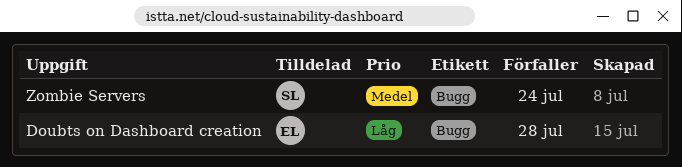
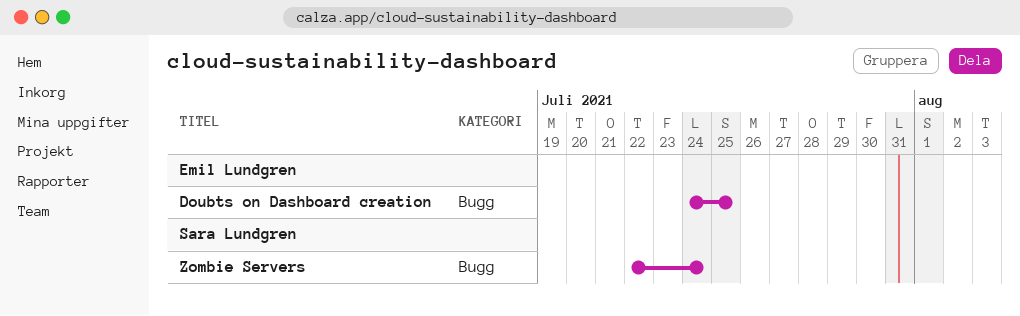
Doubts on Dashboard creation, due: Jul 28 -> Jul 25

